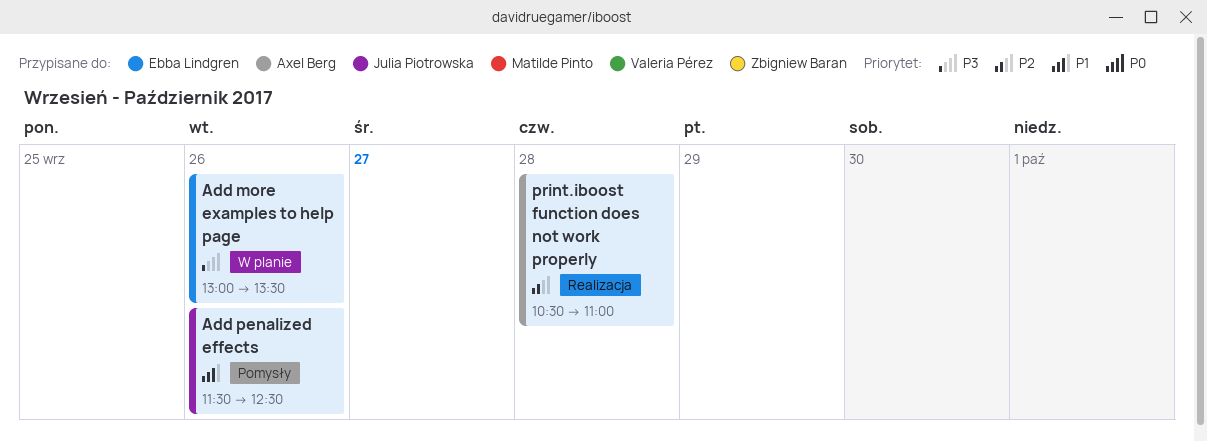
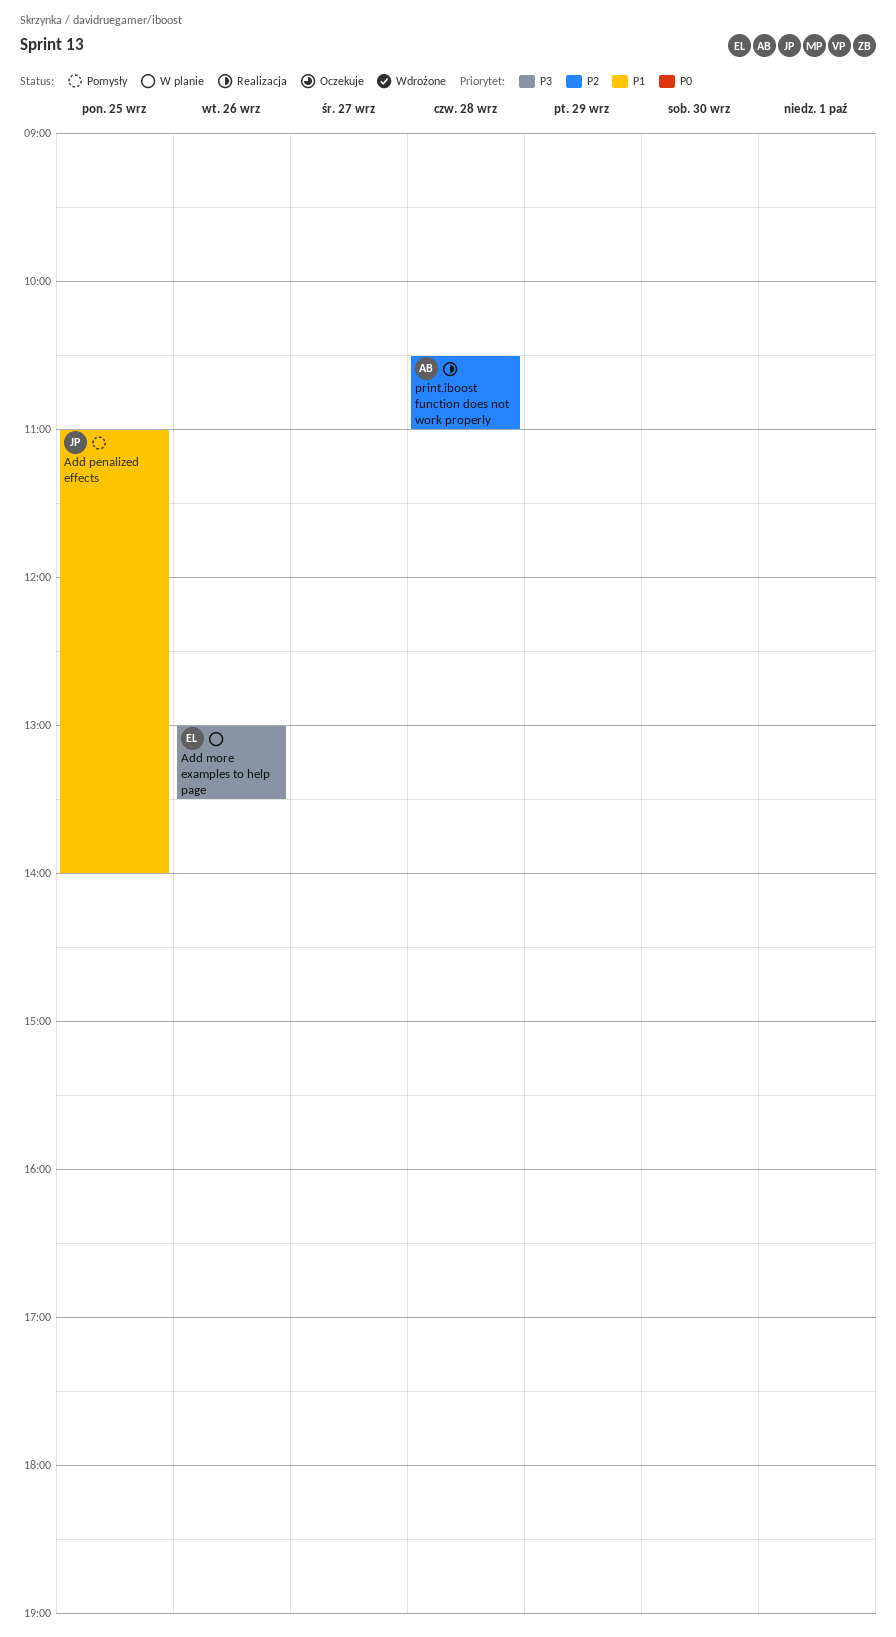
Add penalized effects, day: Sep 26 -> Sep 25
Add penalized effects, begins: 11:30 -> 11:00
Add penalized effects, ends: 12:30 -> 14:00

